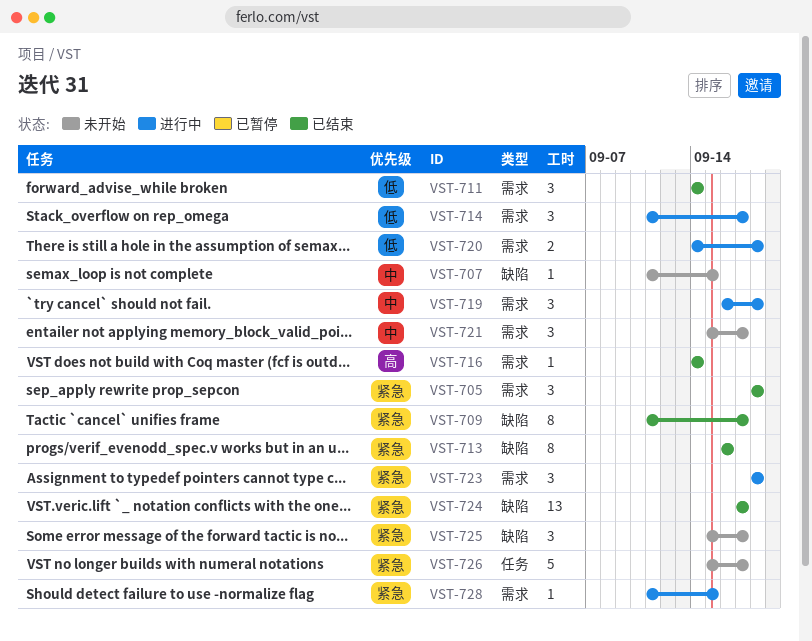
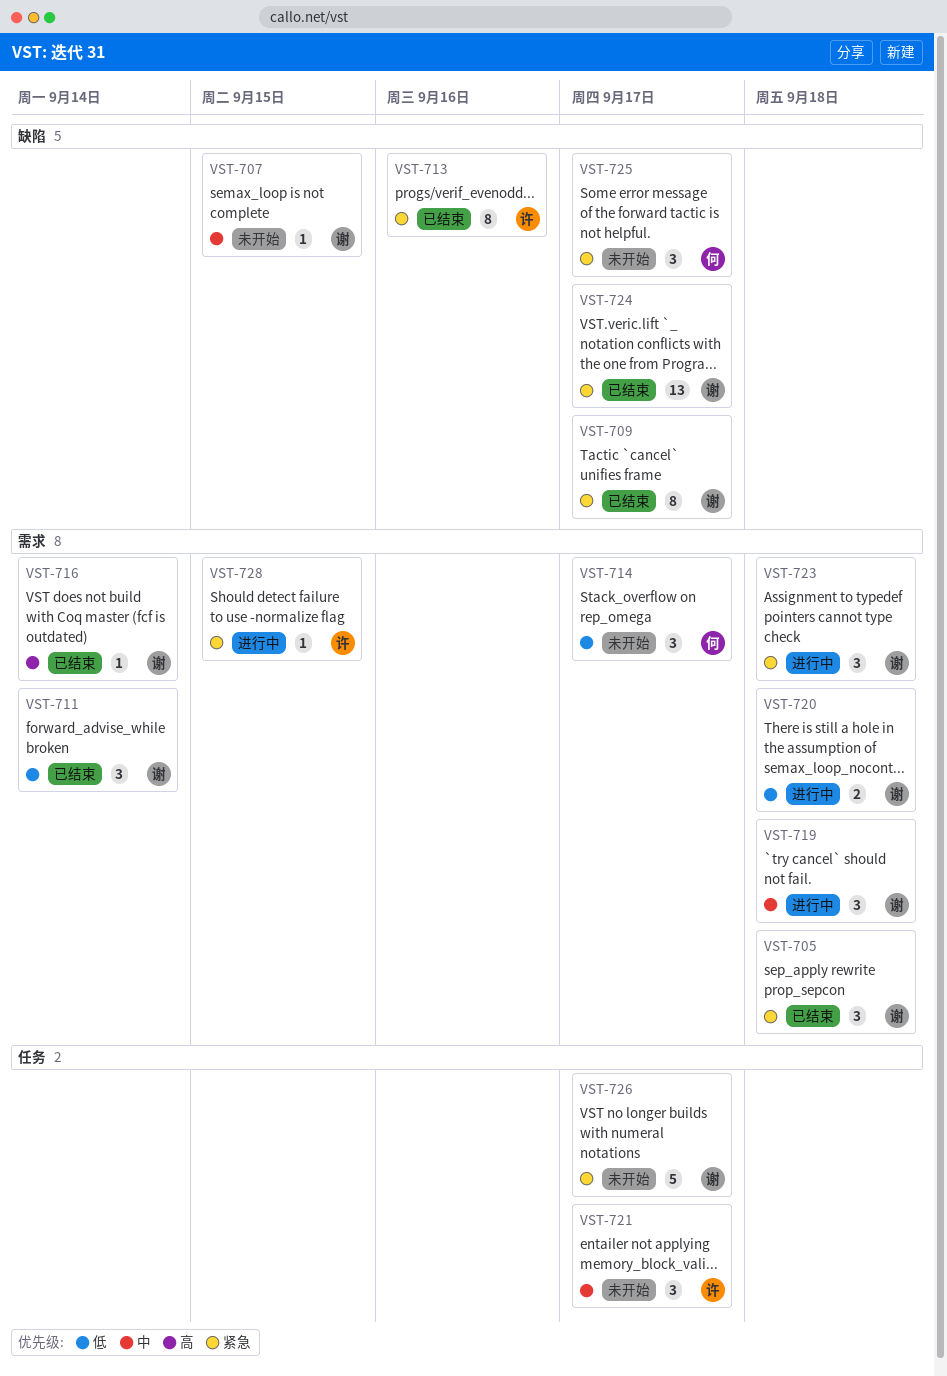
VST-714, status: 进行中 -> 未开始
VST-721, label: 需求 -> 任务

